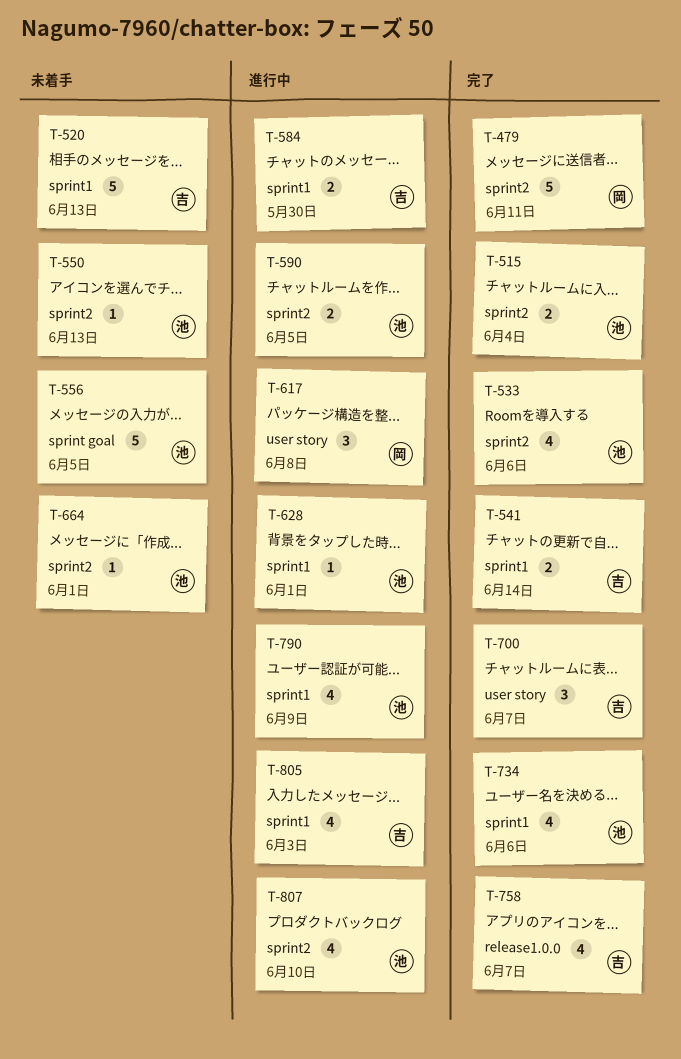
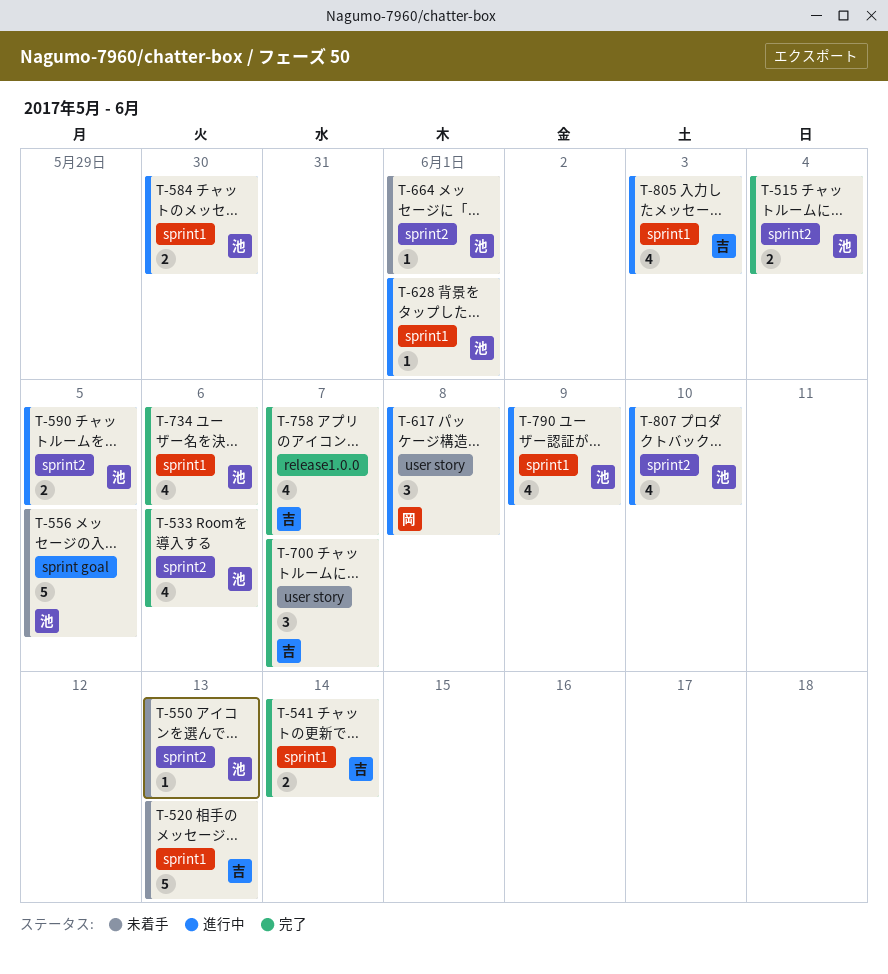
T-479: present -> none
T-584, owner: 吉 -> 池

